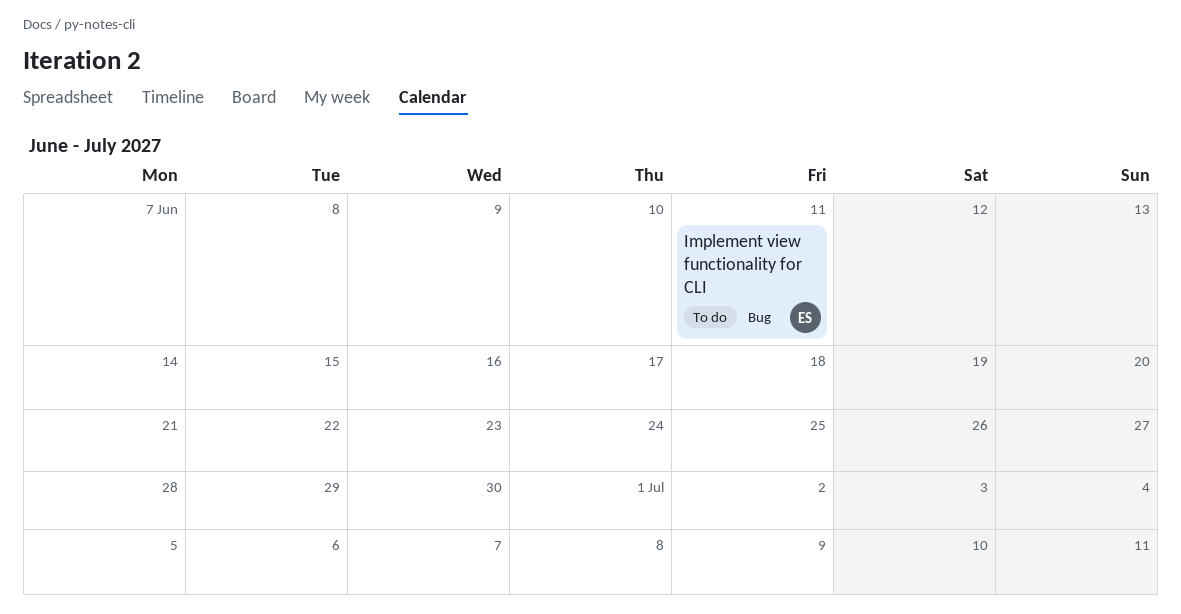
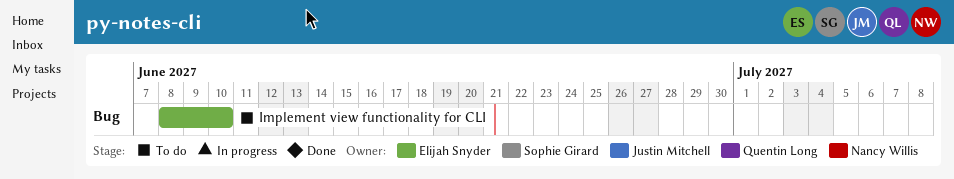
Implement view functionality for CLI, due: Jun 11 -> Jun 10

